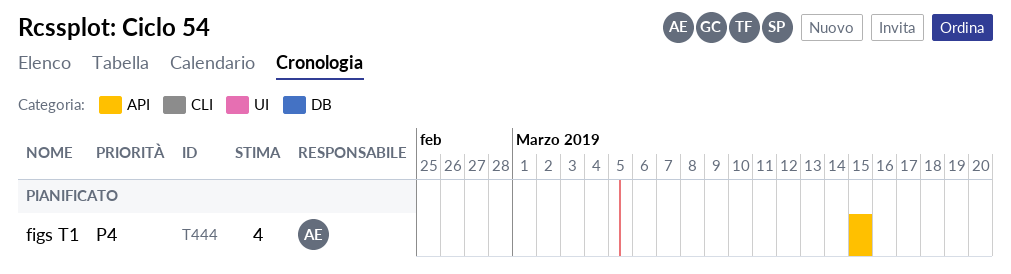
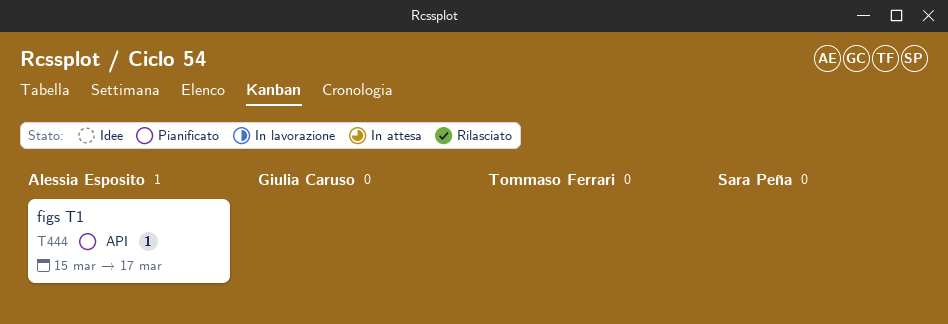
T444, estimate: 4 -> 1
T444, due: Mar 15 -> Mar 17

